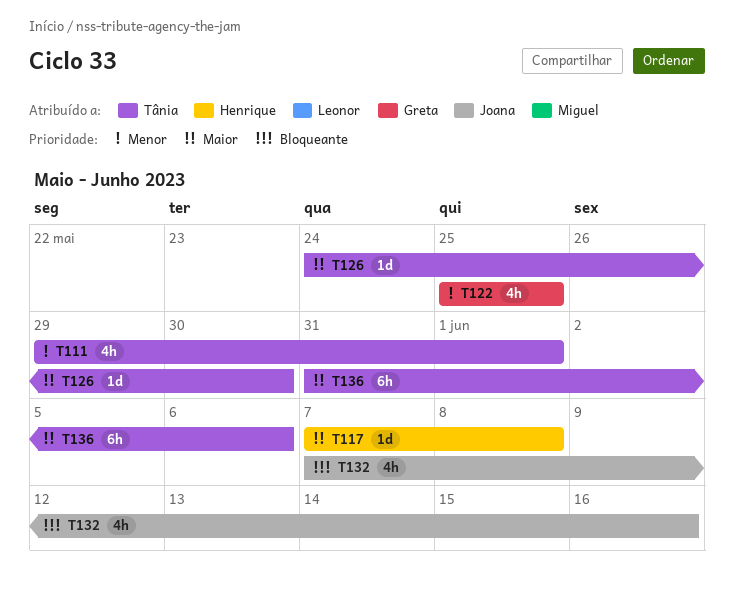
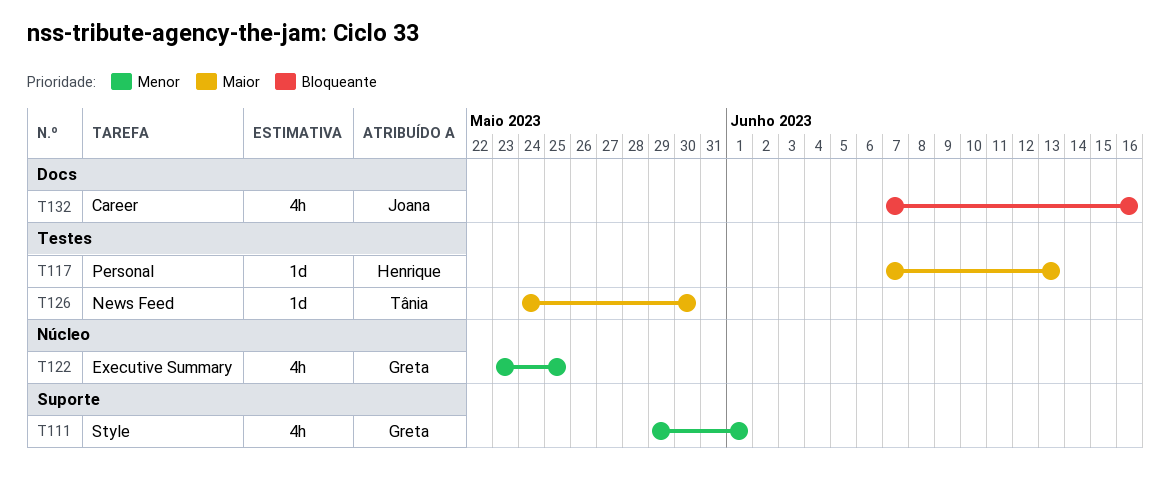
T111, owner: Tânia -> Greta
T117, due: Jun 8 -> Jun 13
T122, start: May 25 -> May 23
T136: present -> none

